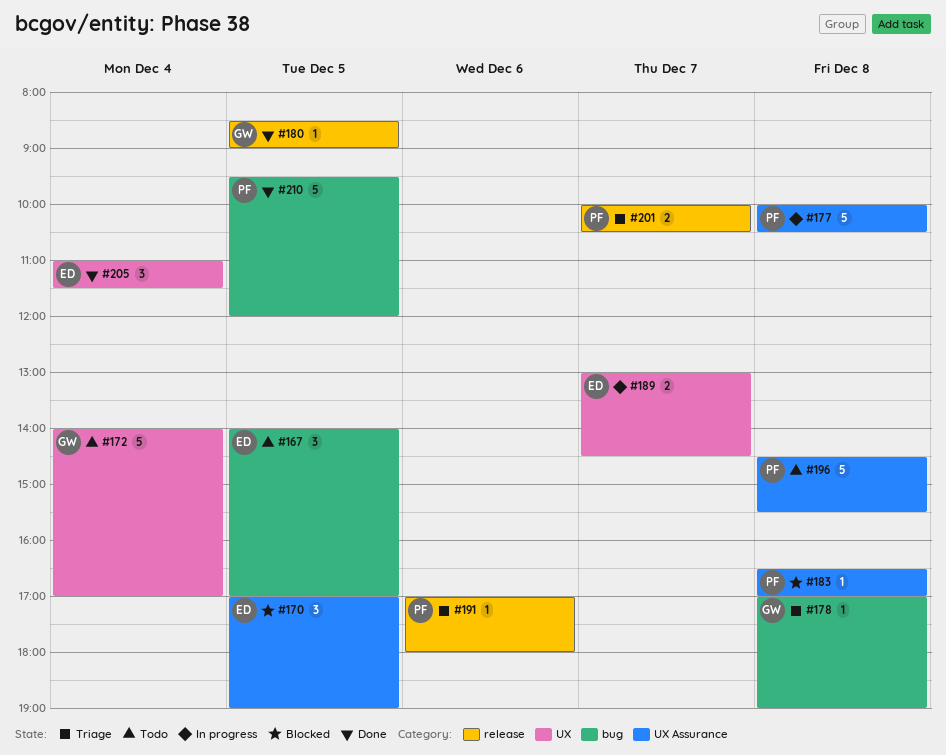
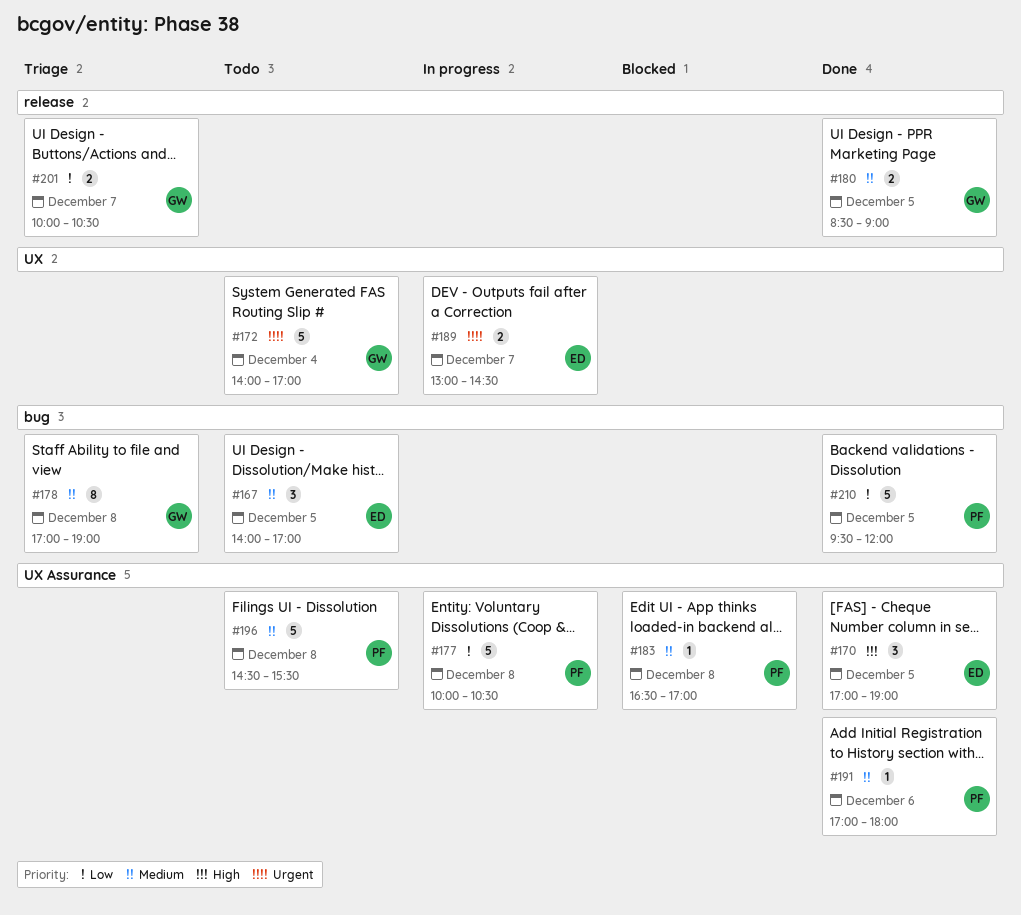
#170, status: Blocked -> Done
#178, estimate: 1 -> 8
#180, estimate: 1 -> 2
#191, status: Triage -> Done
#191, label: release -> UX Assurance
#201, owner: PF -> GW
#205: present -> none

